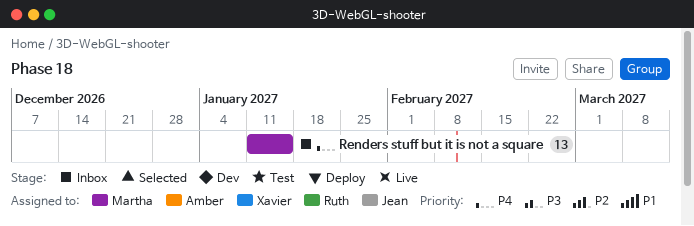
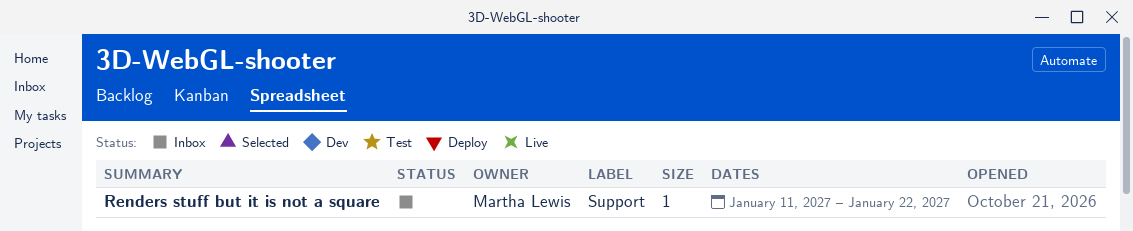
Renders stuff but it is not a square, estimate: 13 -> 1
Renders stuff but it is not a square, due: Jan 15 -> Jan 22

